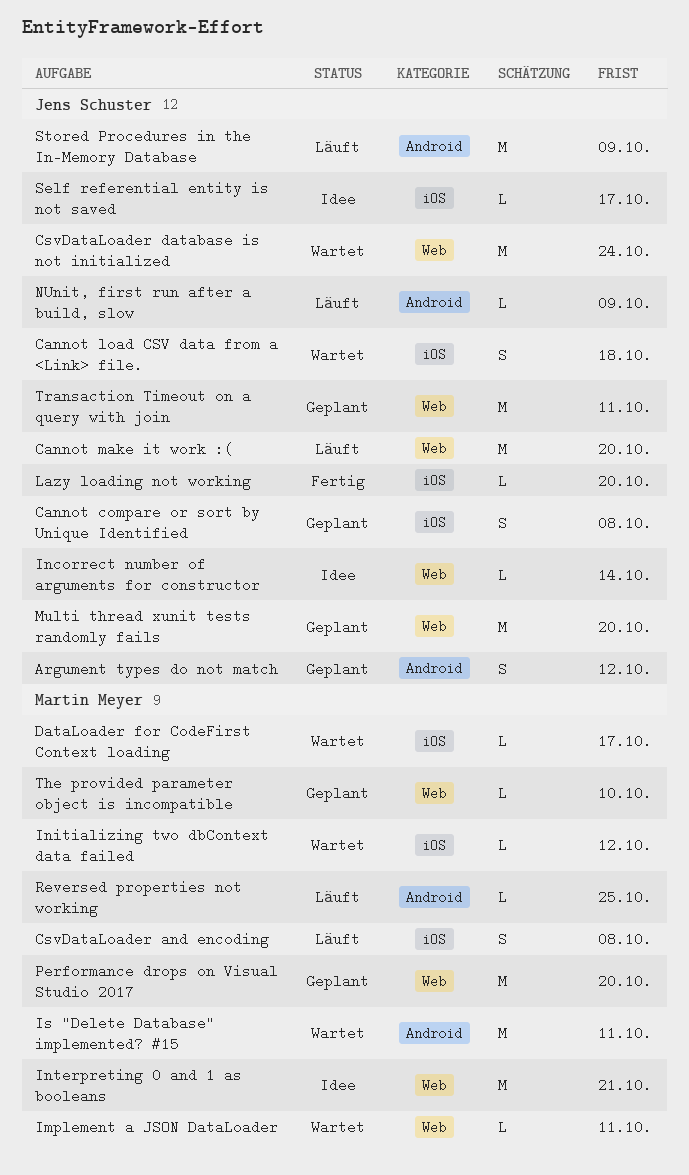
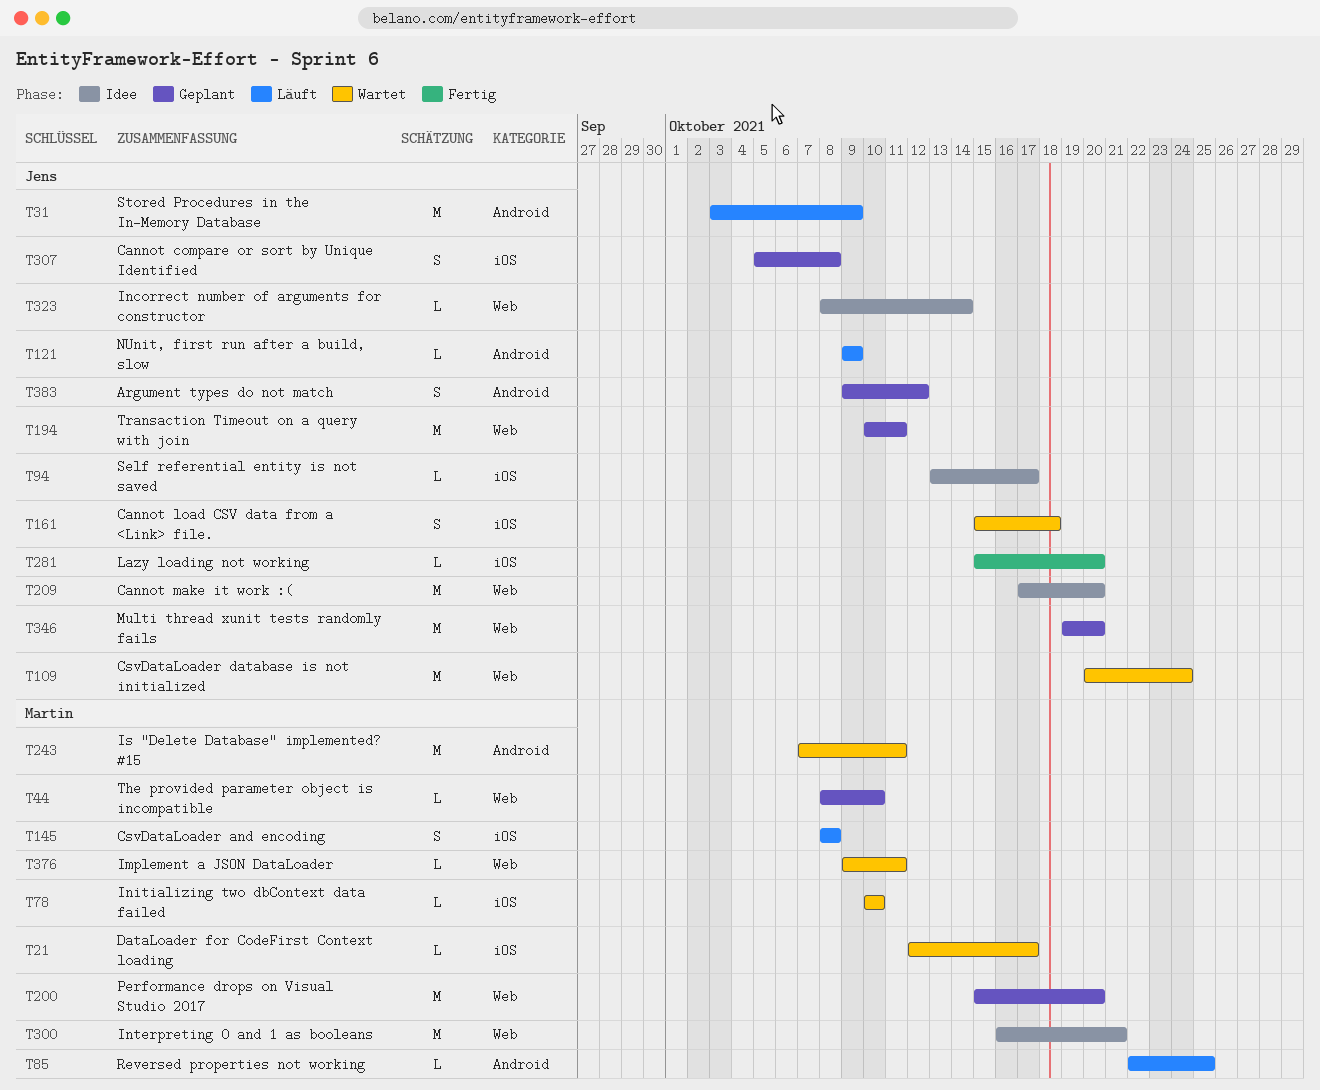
Cannot make it work :(, status: Läuft -> Idee
Initializing two dbContext data failed, due: Oct 12 -> Oct 10

